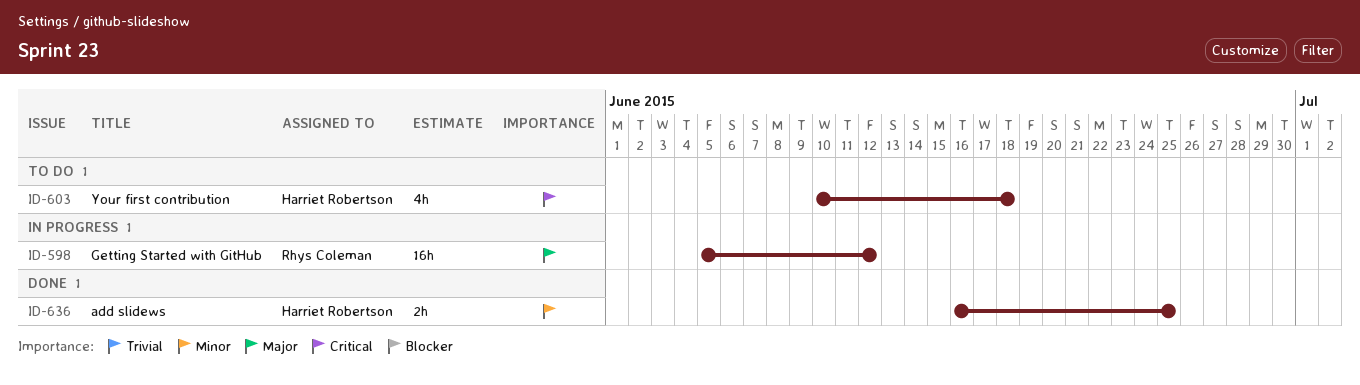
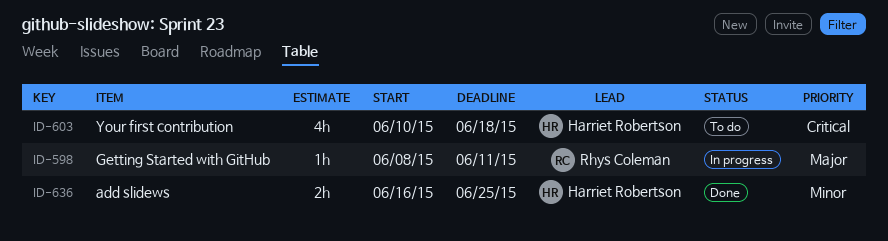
ID-598, estimate: 16h -> 1h
ID-598, start: Jun 5 -> Jun 8
ID-598, due: Jun 12 -> Jun 11

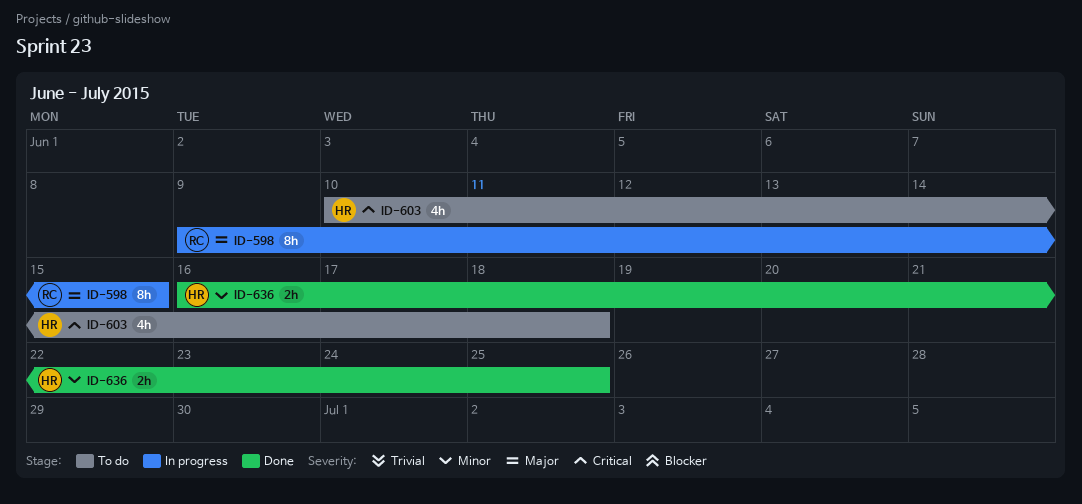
ID-598, estimate: 1h -> 8h
ID-598, start: Jun 8 -> Jun 9
ID-598, due: Jun 11 -> Jun 15

